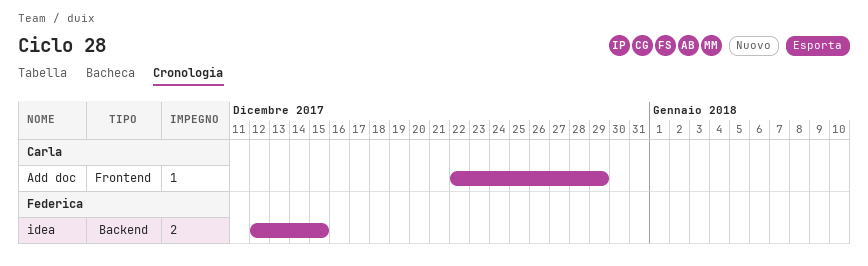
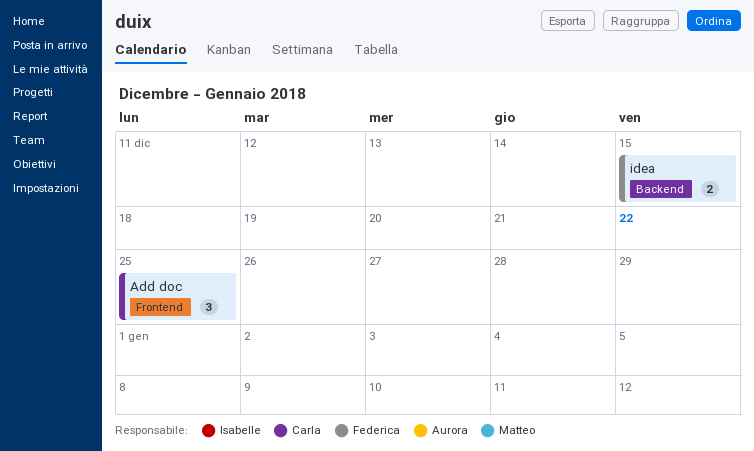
Add doc, estimate: 1 -> 3
Add doc, due: Dec 29 -> Dec 25

